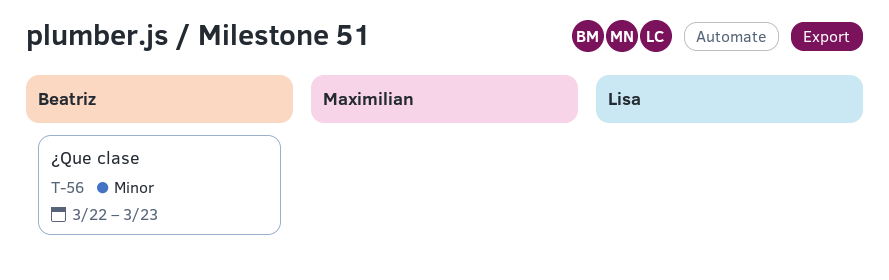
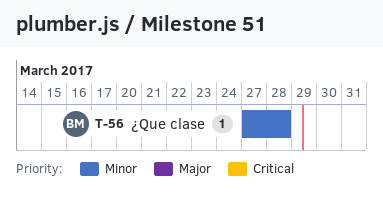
T-56, start: Mar 22 -> Mar 27
T-56, due: Mar 23 -> Mar 28

